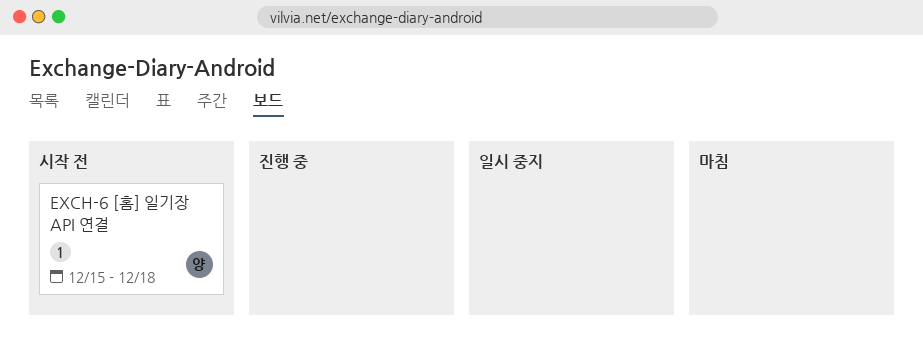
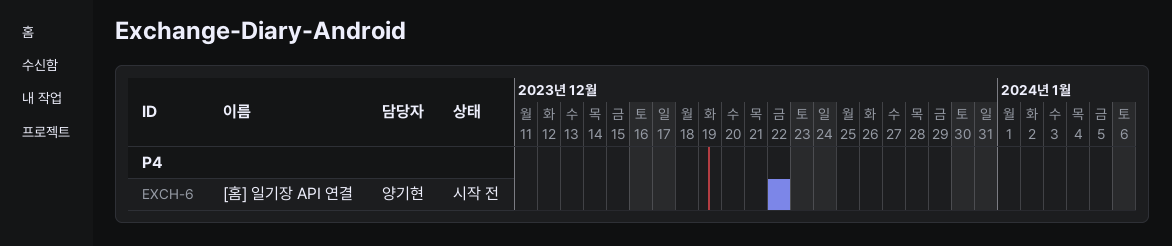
EXCH-6, start: Dec 15 -> Dec 22
EXCH-6, due: Dec 18 -> Dec 22

